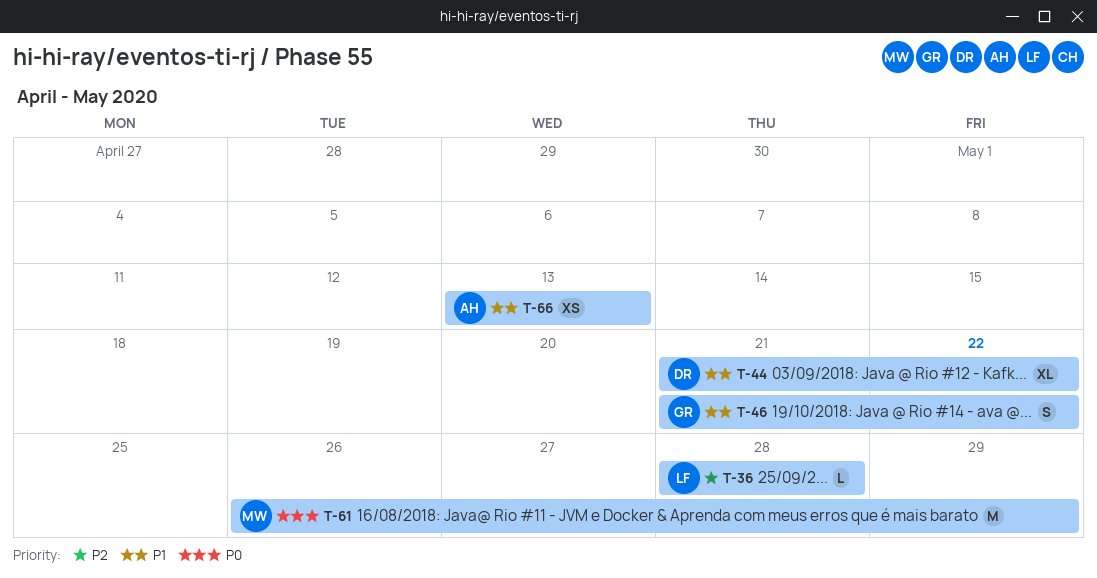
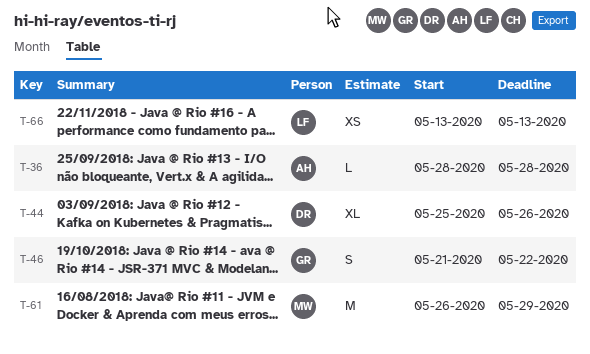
T-36, owner: LF -> AH
T-44, start: May 21 -> May 25
T-44, due: May 22 -> May 26
T-66, owner: AH -> LF

